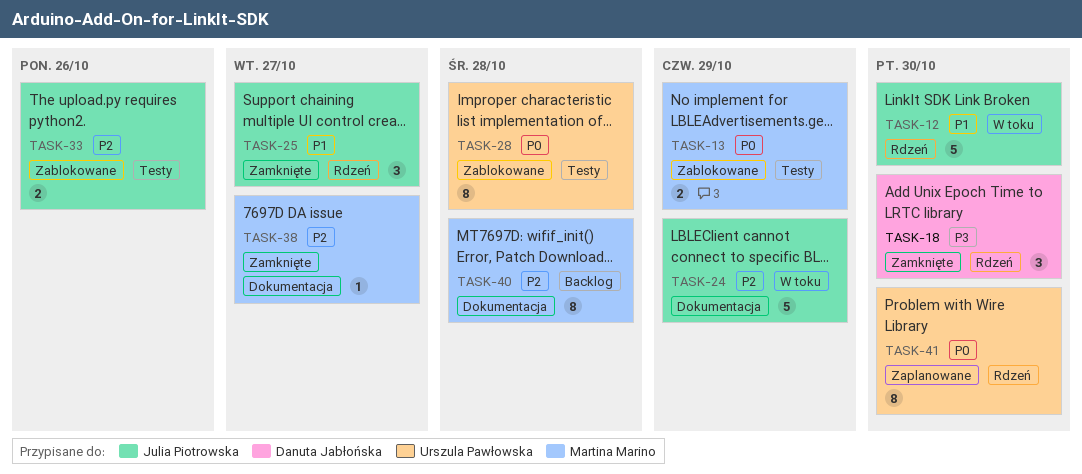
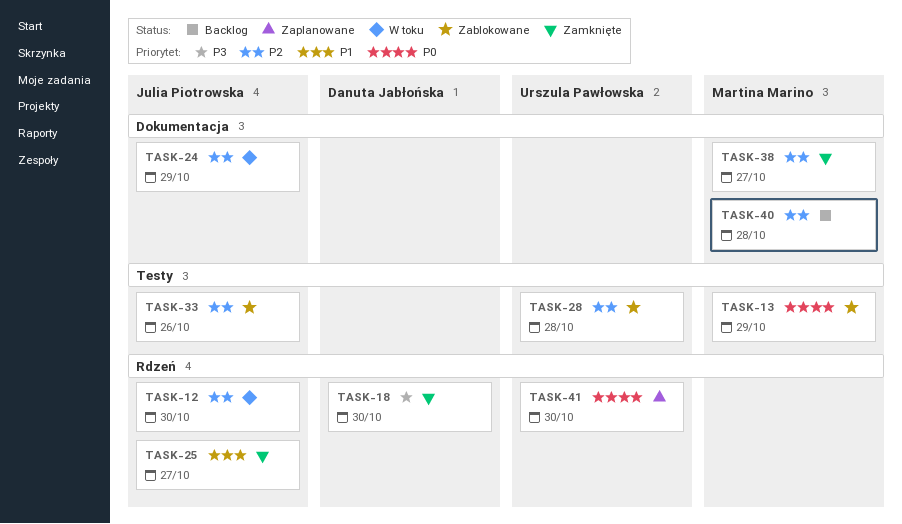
TASK-12, priority: P1 -> P2
TASK-28, priority: P0 -> P2

